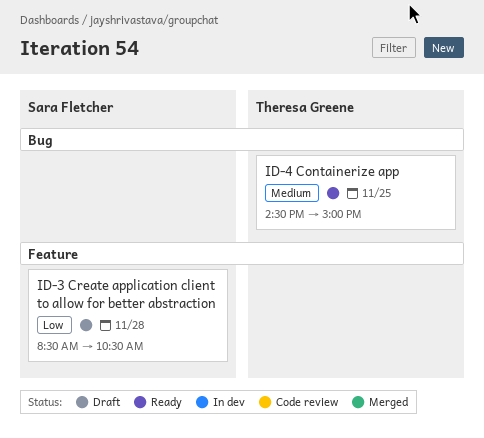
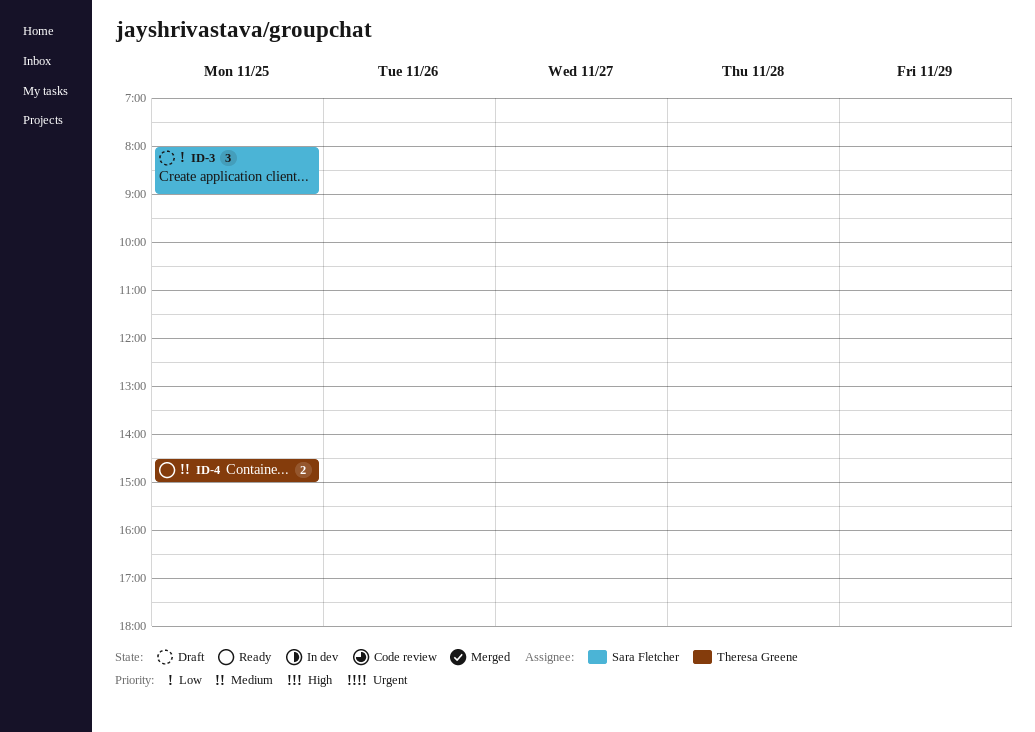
ID-3, day: Nov 28 -> Nov 25
ID-3, begins: 08:30 -> 08:00
ID-3, ends: 10:30 -> 09:00

